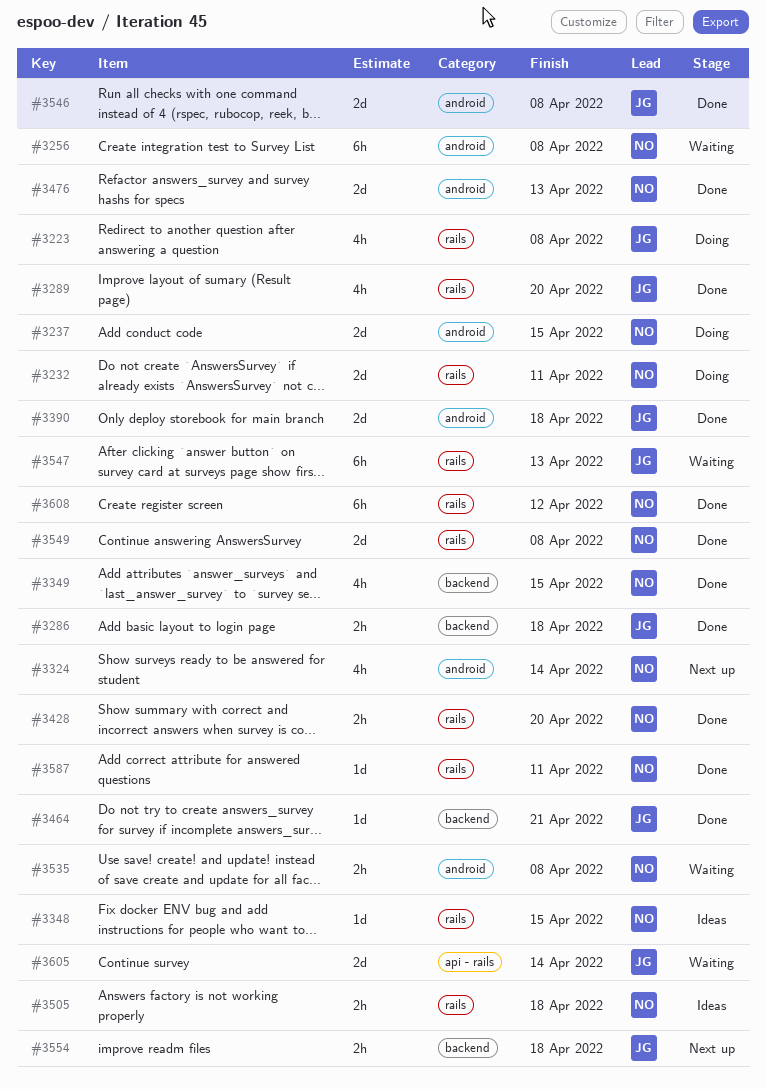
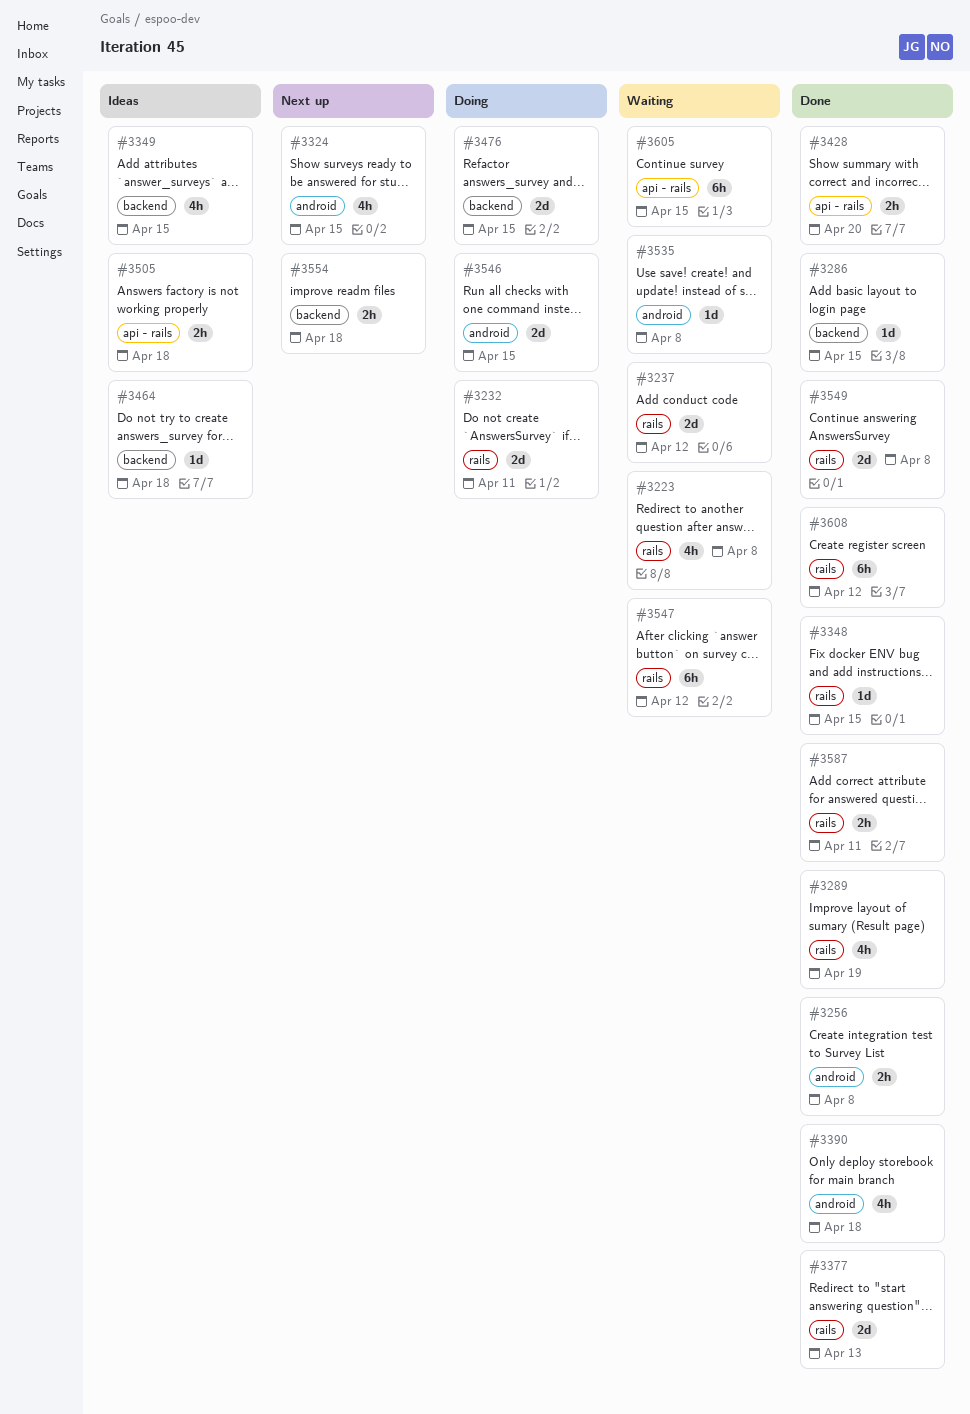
#3223, status: Doing -> Waiting
#3237, status: Doing -> Waiting
#3237, label: android -> rails
#3237, due: Apr 15 -> Apr 12
#3256, status: Waiting -> Done
#3256, estimate: 6h -> 2h
#3286, estimate: 2h -> 1d
#3286, due: Apr 18 -> Apr 15
#3289, due: Apr 20 -> Apr 19
#3324, due: Apr 14 -> Apr 15
#3348, status: Ideas -> Done
#3349, status: Done -> Ideas
#3377: none -> present
#3390, estimate: 2d -> 4h
#3428, label: rails -> api - rails
#3464, status: Done -> Ideas
#3464, due: Apr 21 -> Apr 18
#3476, status: Done -> Doing
#3476, label: android -> backend
#3476, due: Apr 13 -> Apr 15
#3505, label: rails -> api - rails
#3535, estimate: 2h -> 1d
#3546, status: Done -> Doing
#3546, due: Apr 8 -> Apr 15
#3547, due: Apr 13 -> Apr 12
#3587, estimate: 1d -> 2h
#3605, estimate: 2d -> 6h
#3605, due: Apr 14 -> Apr 15

